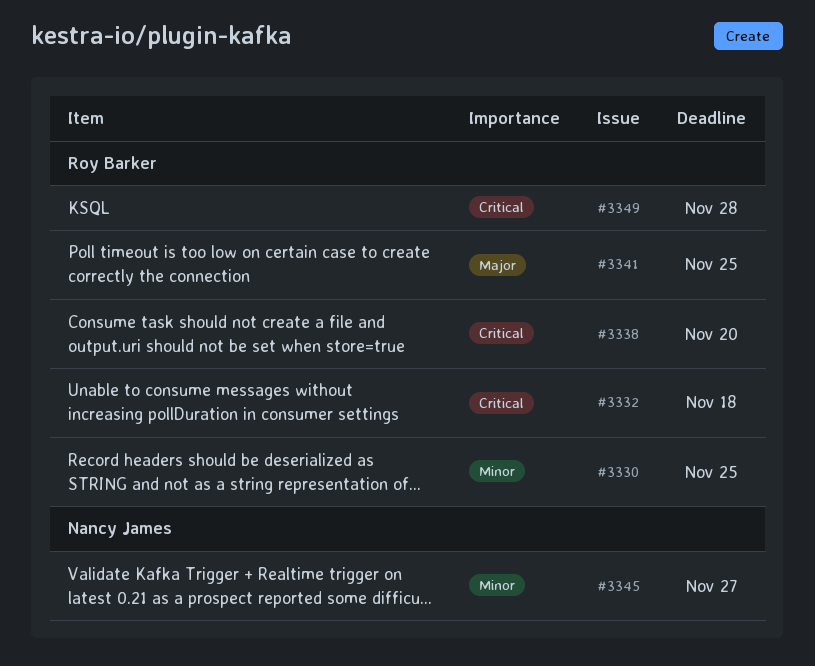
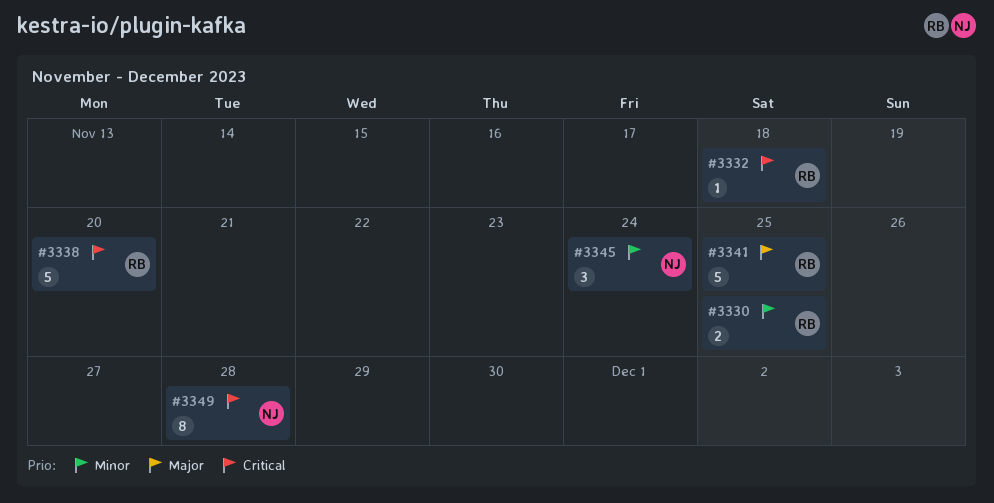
#3345, due: Nov 27 -> Nov 24
#3349, owner: Roy Barker -> Nancy James

